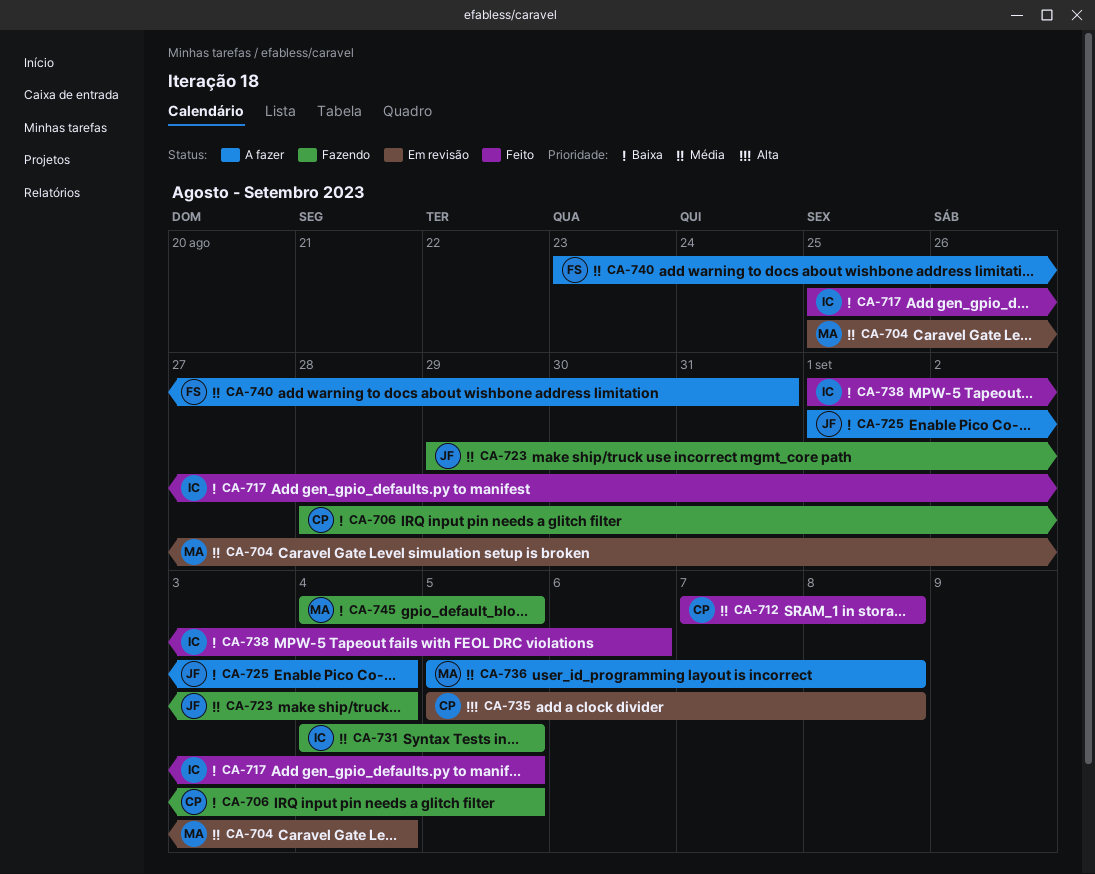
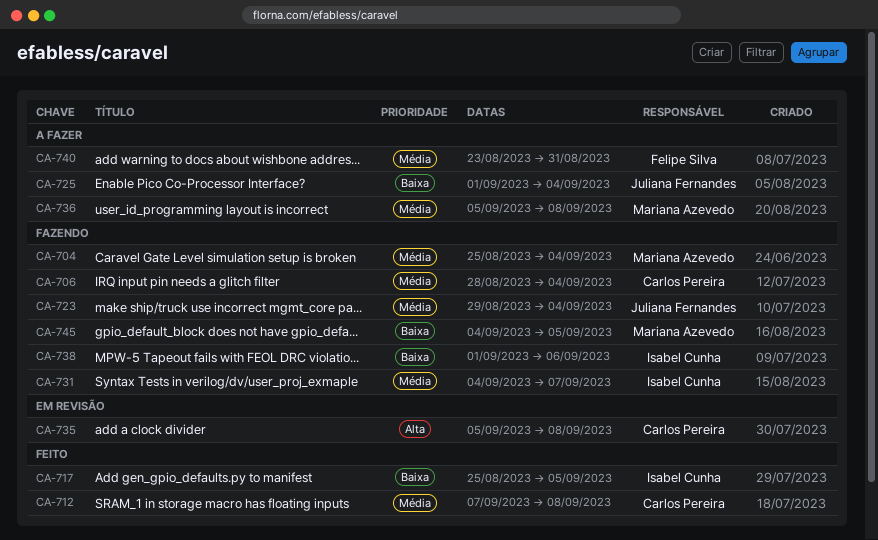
CA-704, status: Em revisão -> Fazendo
CA-706, priority: Baixa -> Média
CA-706, due: Sep 5 -> Sep 4
CA-731, due: Sep 5 -> Sep 7
CA-738, status: Feito -> Fazendo

